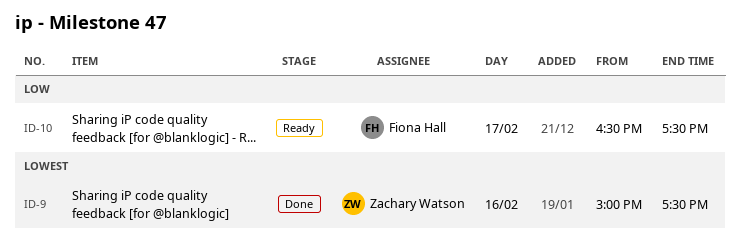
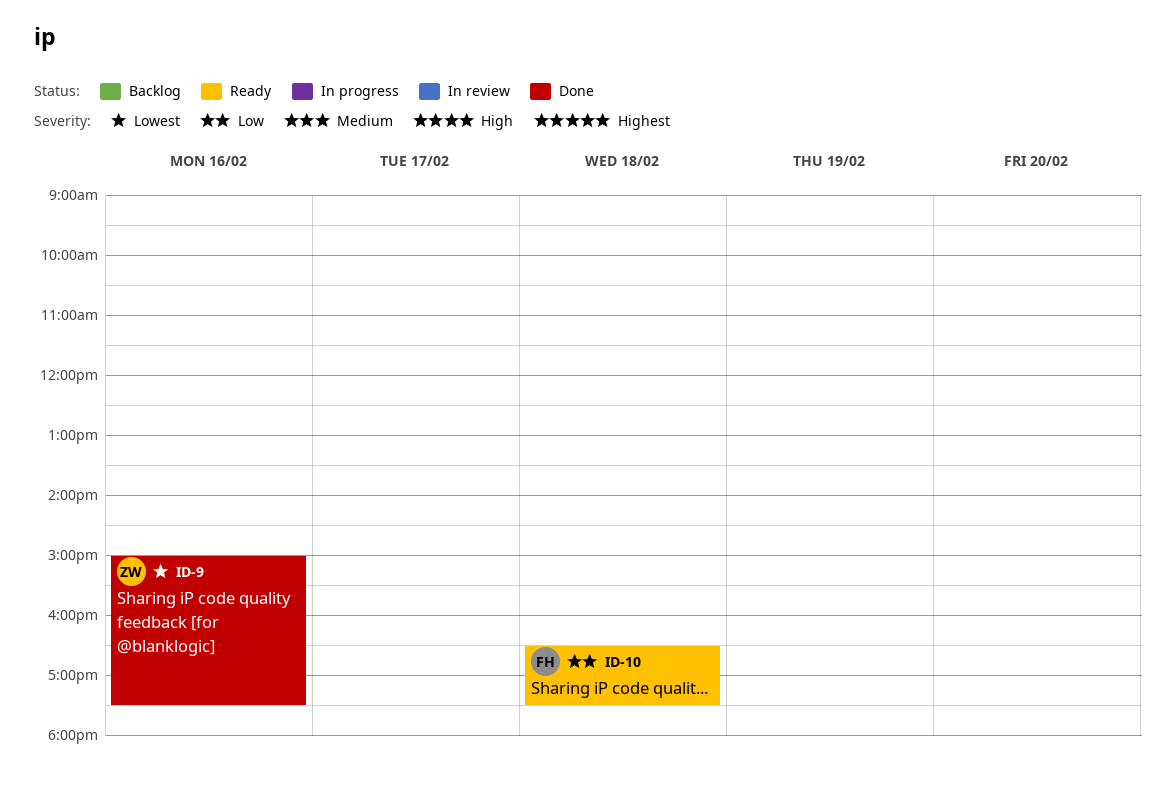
ID-10, day: Feb 17 -> Feb 18

